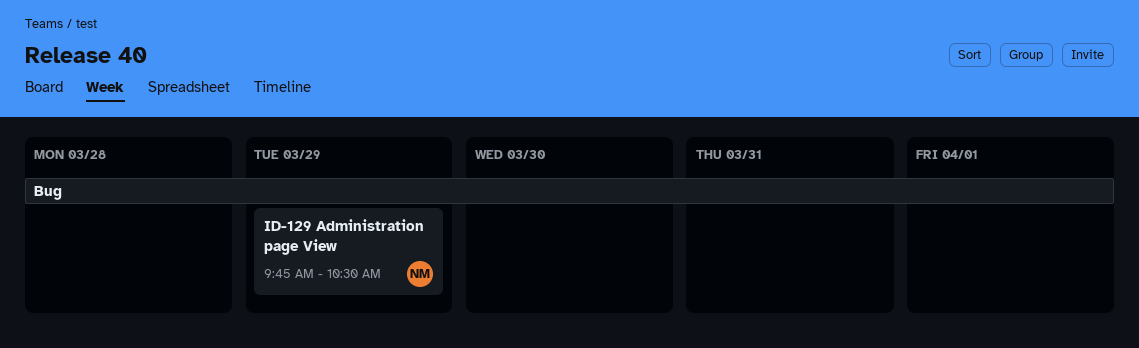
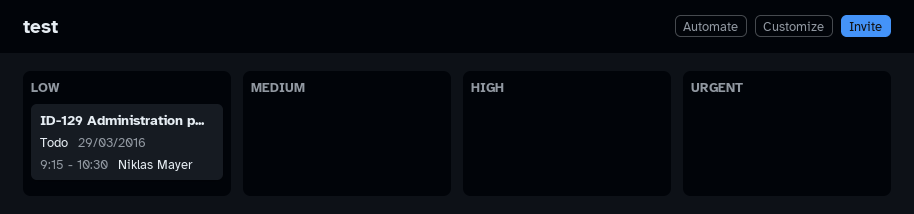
ID-129, begins: 09:45 -> 09:15

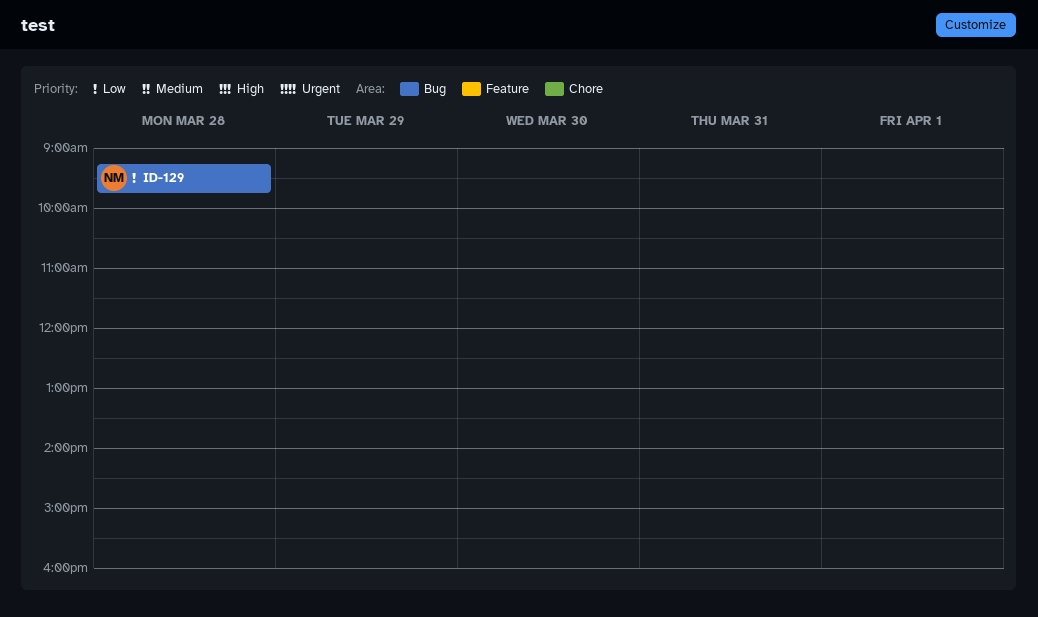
ID-129, day: Mar 29 -> Mar 28
ID-129, ends: 10:30 -> 09:45

